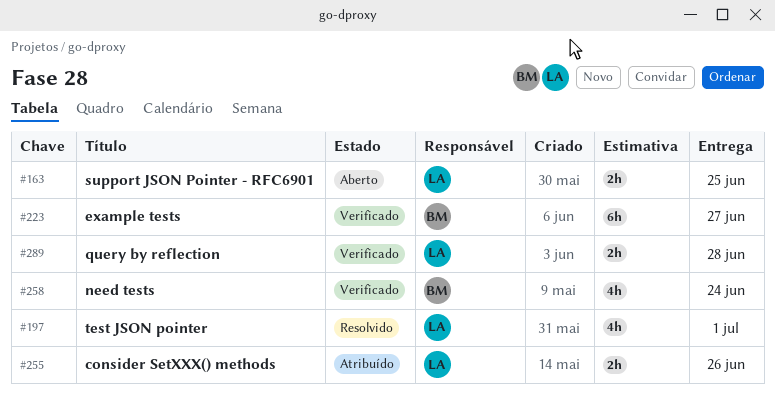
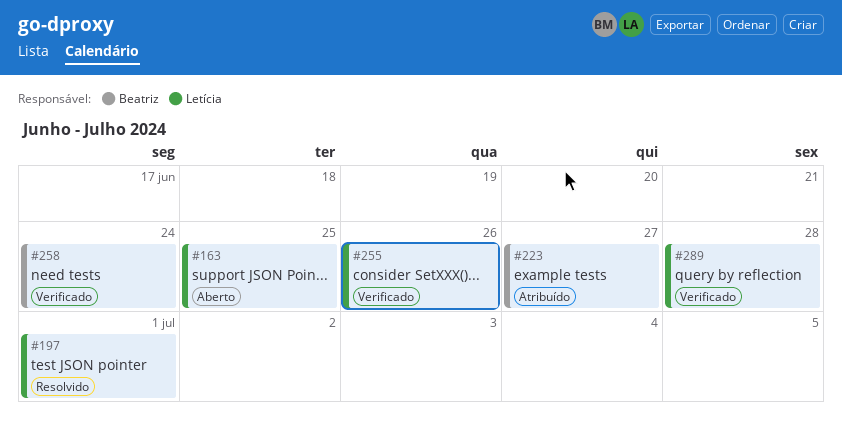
#223, status: Verificado -> Atribuído
#255, status: Atribuído -> Verificado

